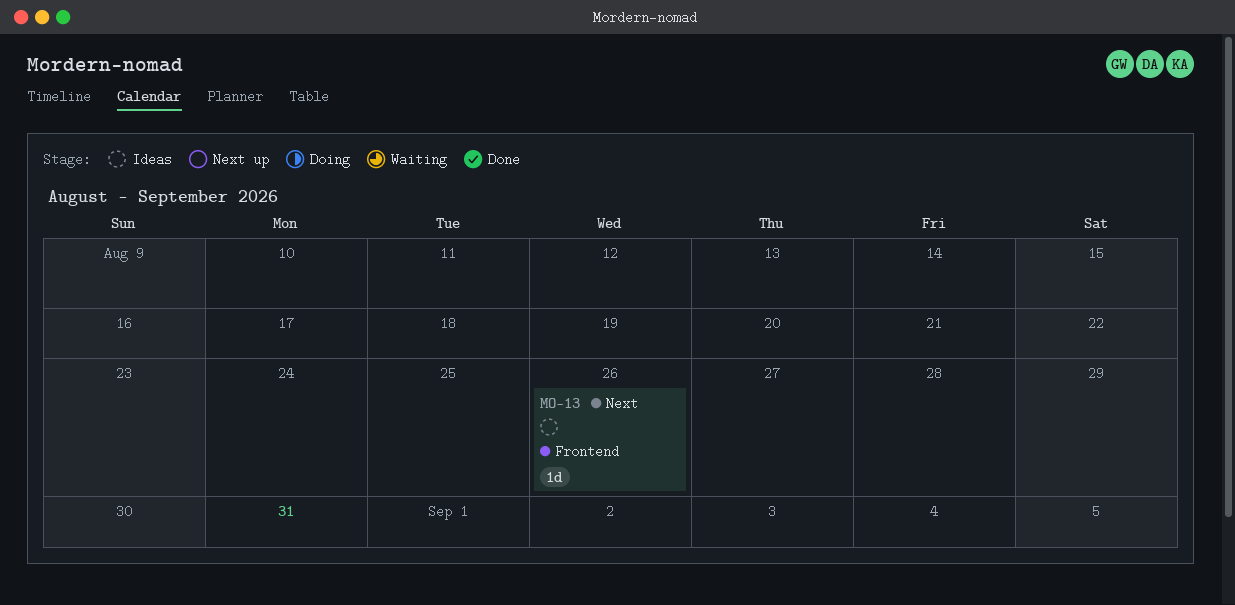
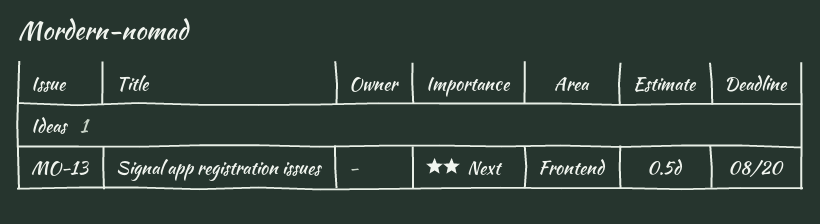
MO-13, estimate: 1d -> 0.5d
MO-13, due: Aug 26 -> Aug 20

